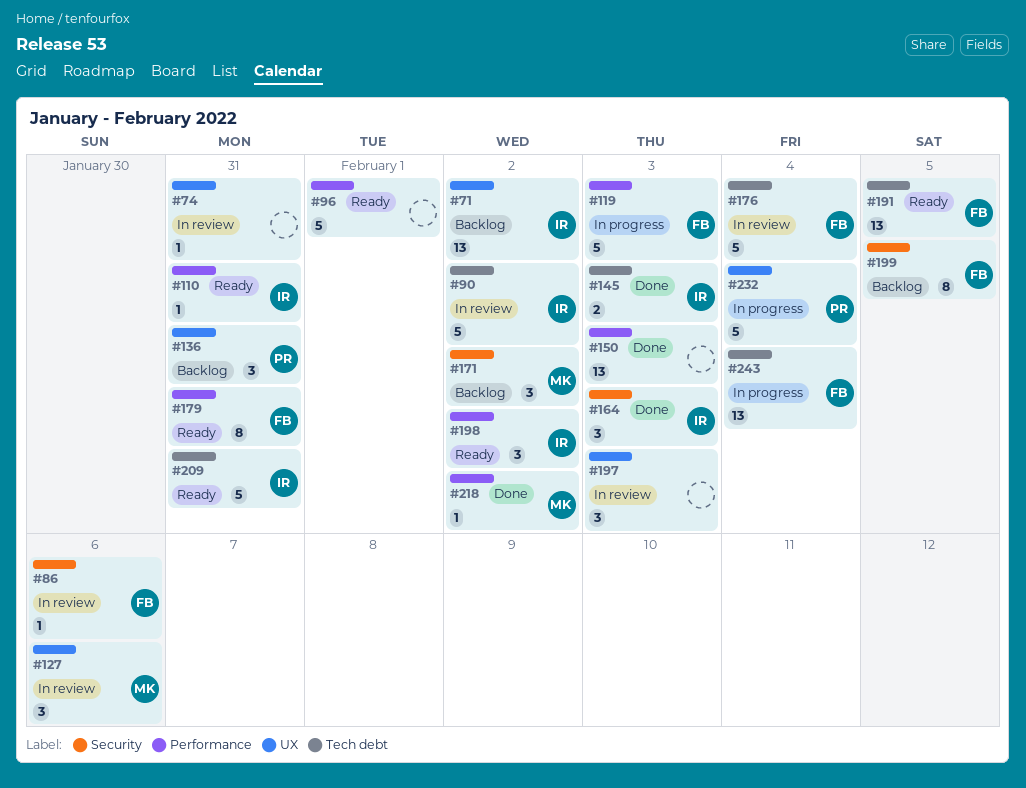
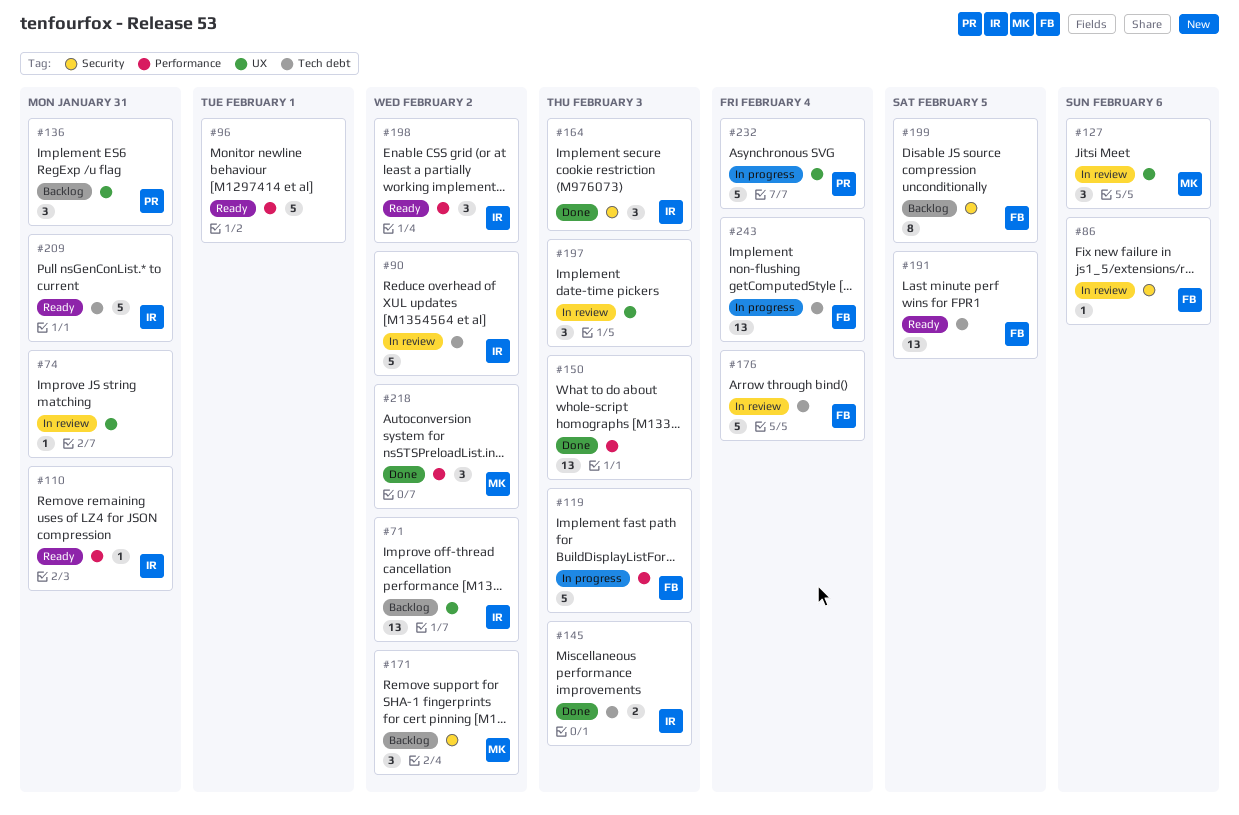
#179: present -> none
#218, estimate: 1 -> 3

